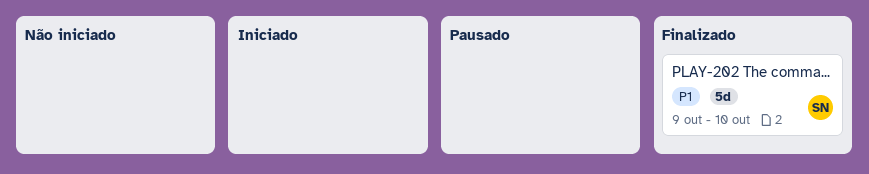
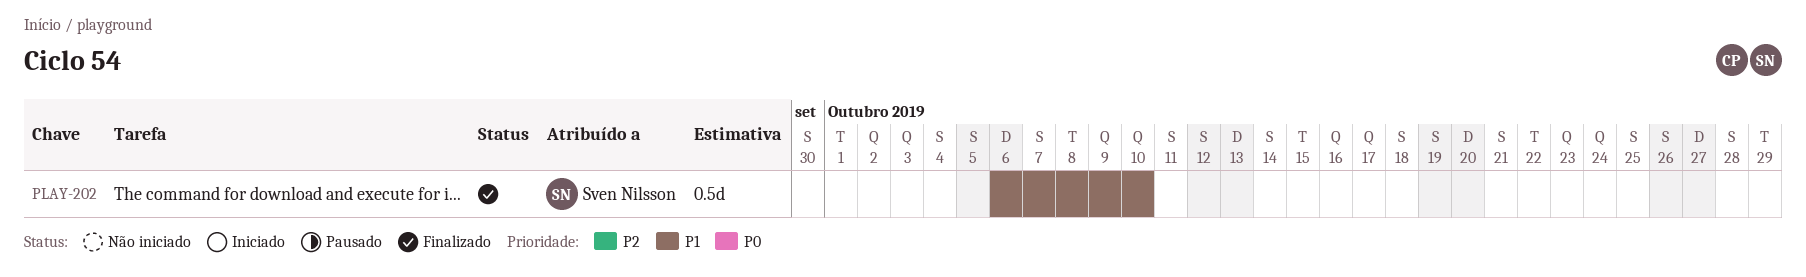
PLAY-202, estimate: 5d -> 0.5d
PLAY-202, start: Oct 9 -> Oct 6

